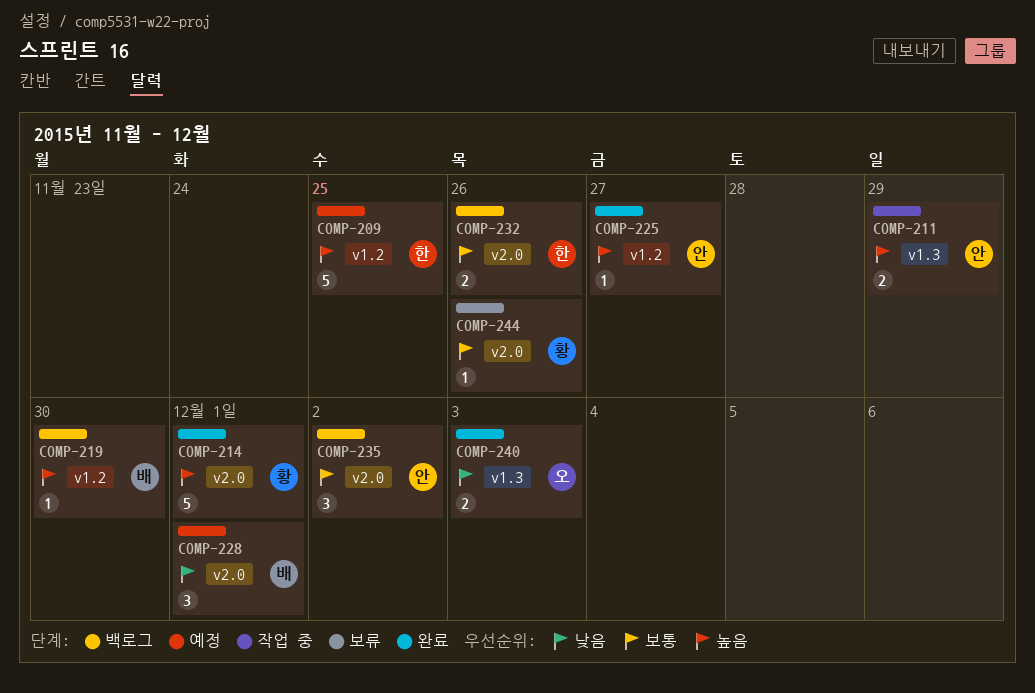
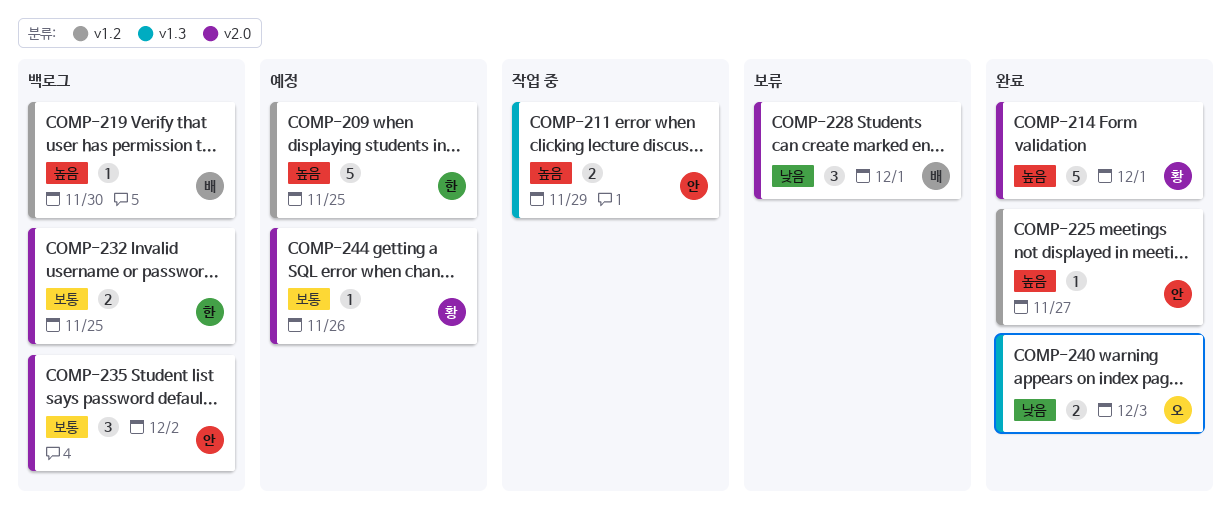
COMP-228, status: 예정 -> 보류
COMP-232, due: Nov 26 -> Nov 25
COMP-244, status: 보류 -> 예정

